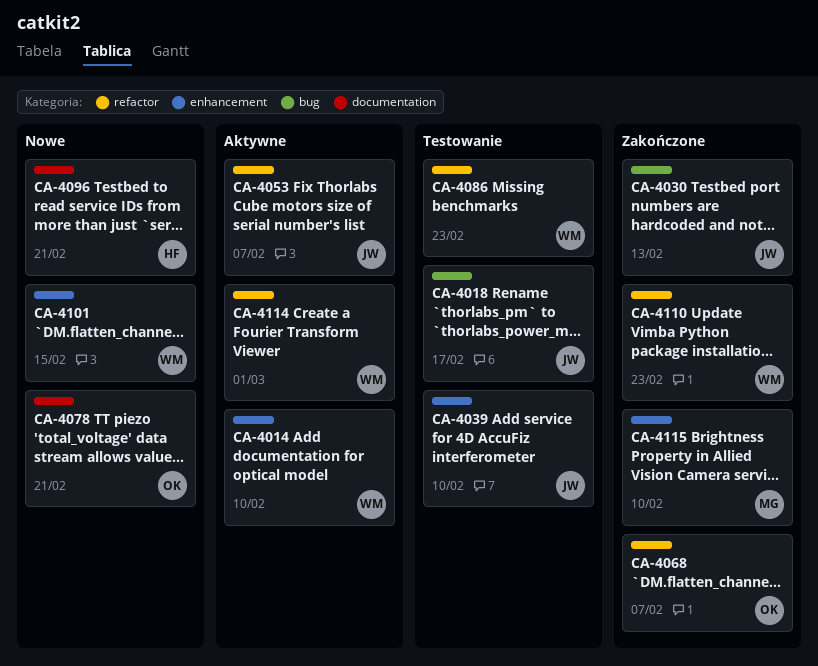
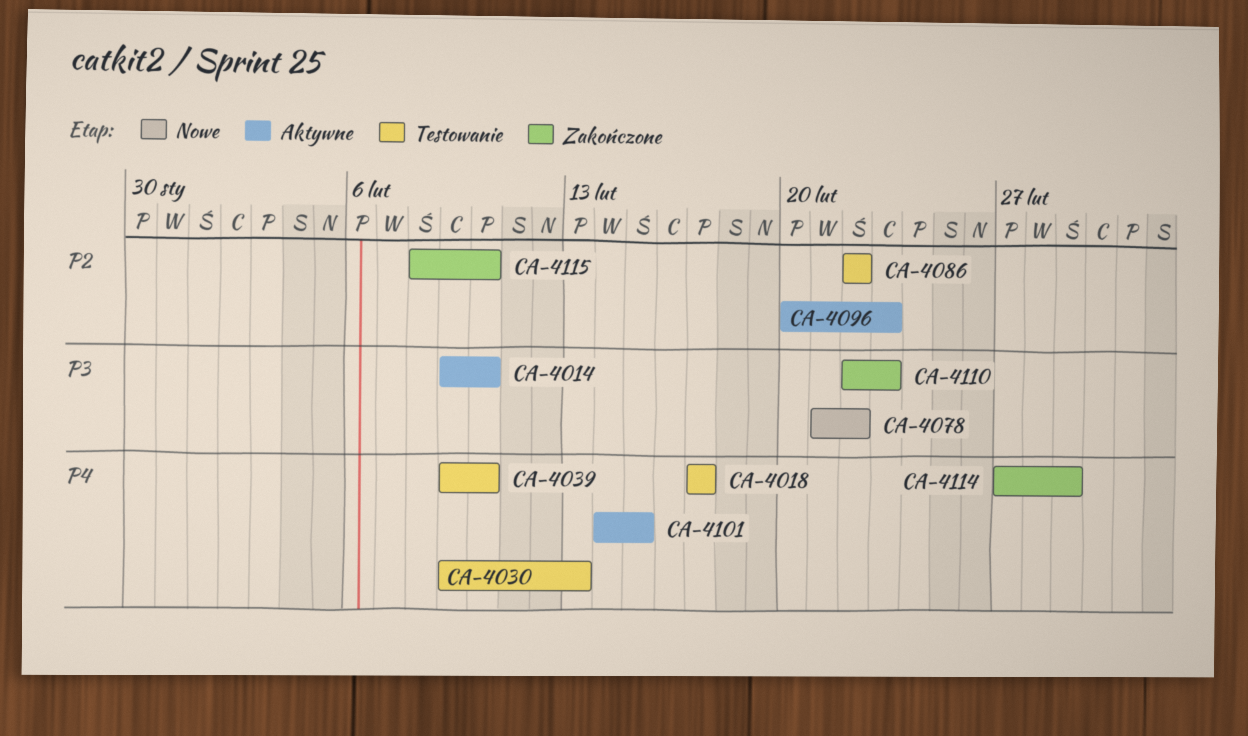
CA-4030, status: Zakończone -> Testowanie
CA-4053: present -> none
CA-4068: present -> none
CA-4078, due: Feb 21 -> Feb 22
CA-4086, due: Feb 23 -> Feb 22
CA-4096, status: Nowe -> Aktywne
CA-4096, due: Feb 21 -> Feb 23
CA-4101, status: Nowe -> Aktywne
CA-4114, status: Aktywne -> Zakończone

